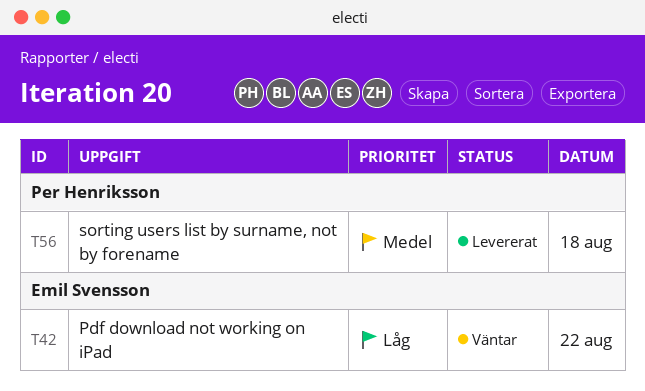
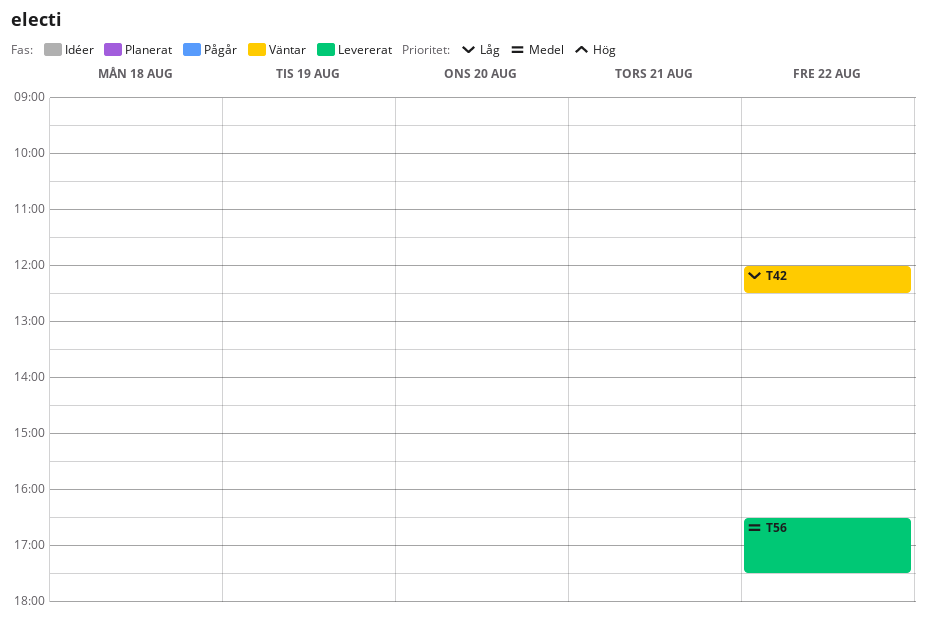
T56, day: Aug 18 -> Aug 22

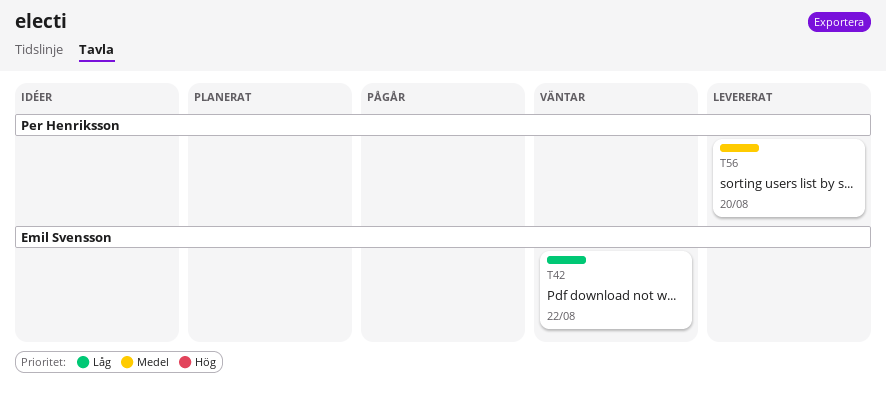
T56, day: Aug 22 -> Aug 20

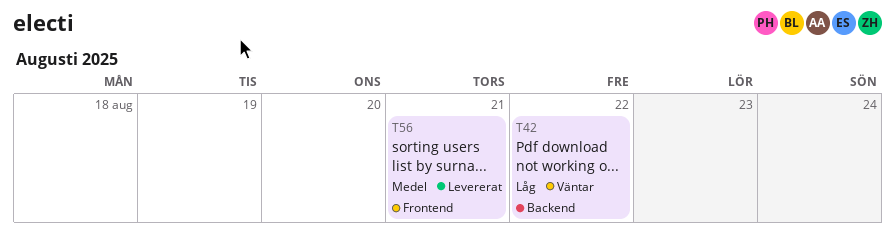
T56, day: Aug 20 -> Aug 21

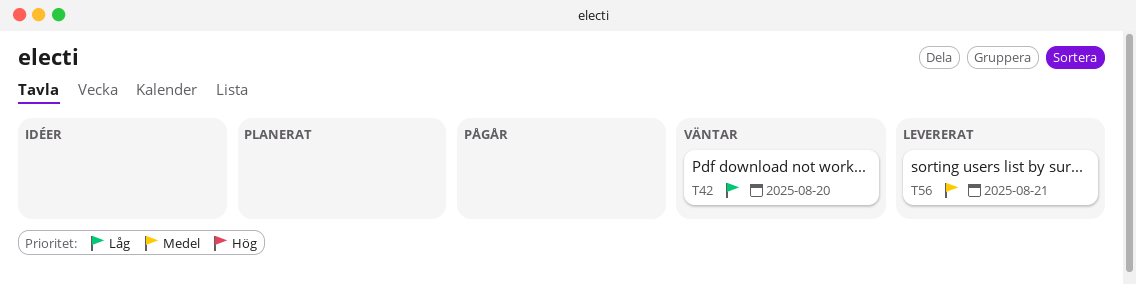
T42, day: Aug 22 -> Aug 20

